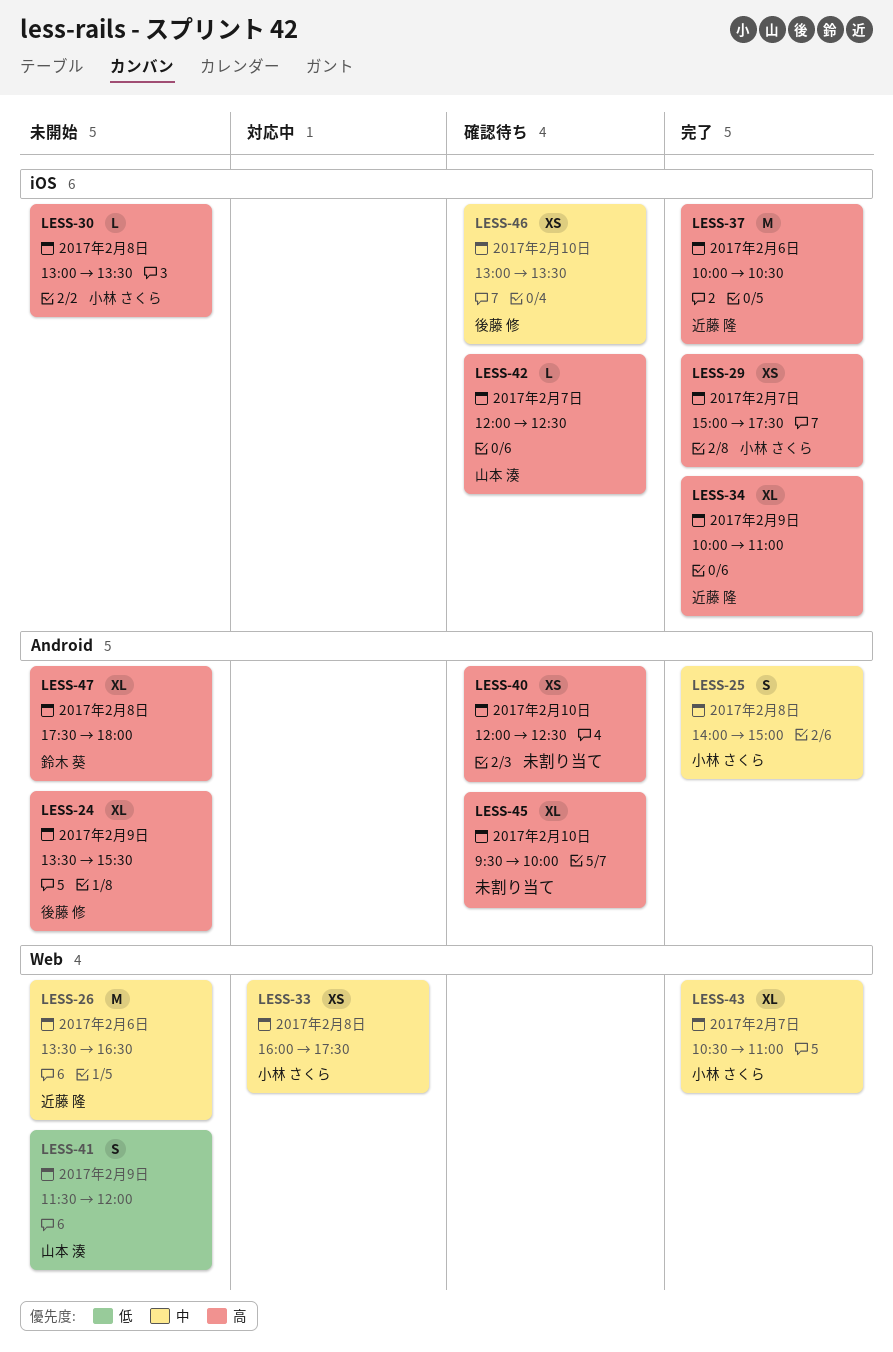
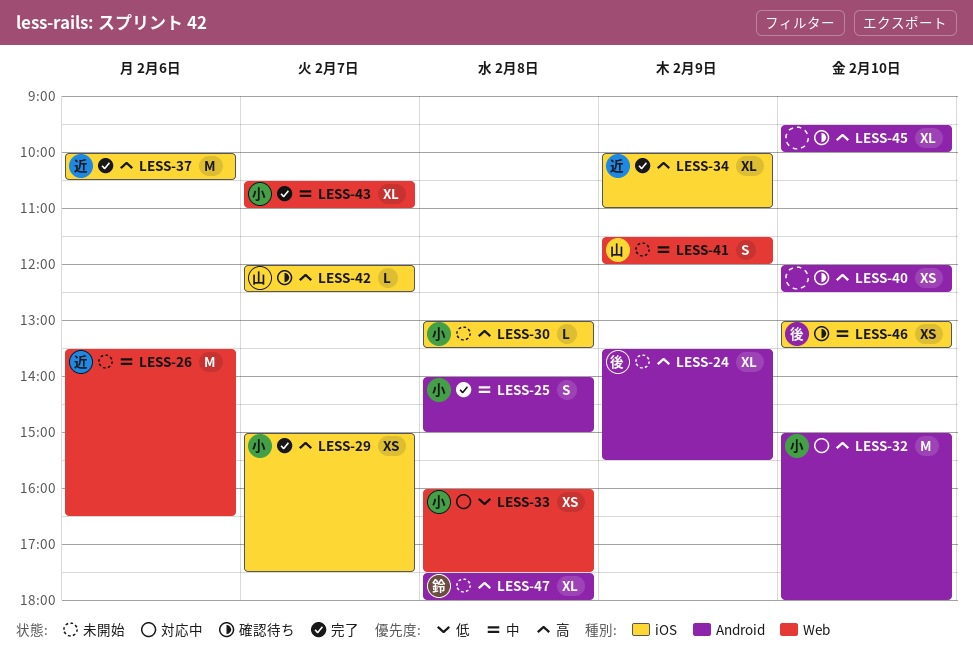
LESS-32: none -> present
LESS-33, priority: 中 -> 低
LESS-41, priority: 低 -> 中

